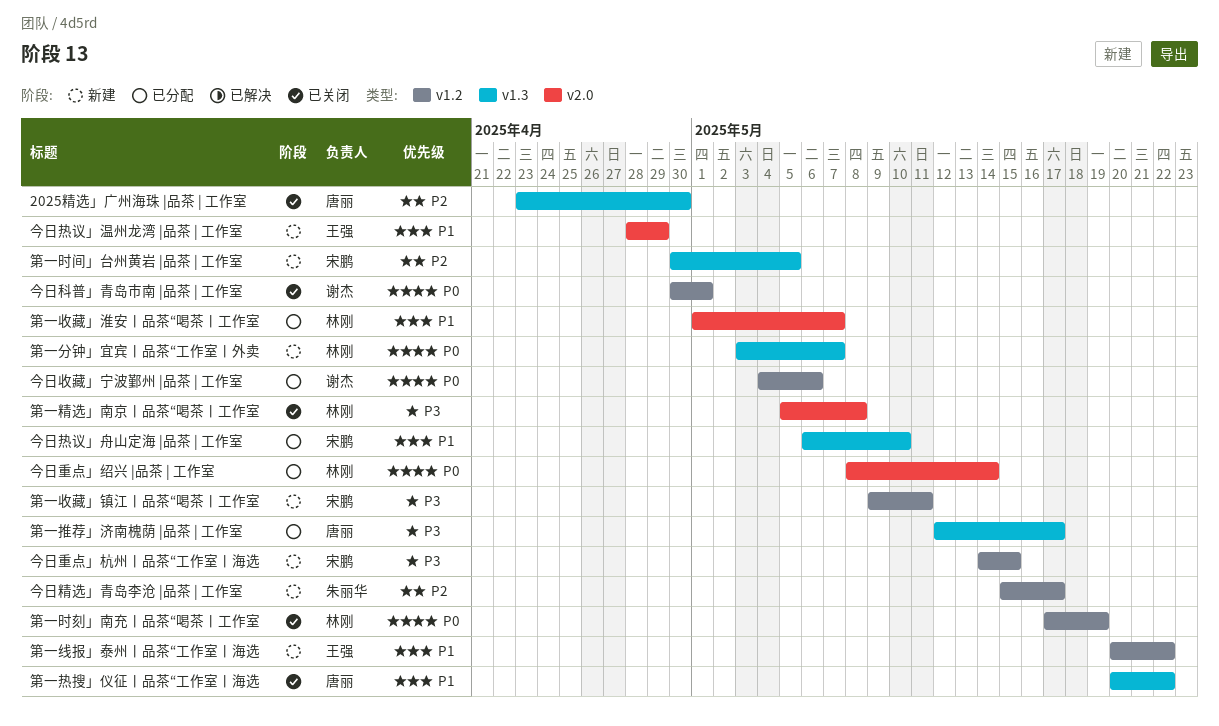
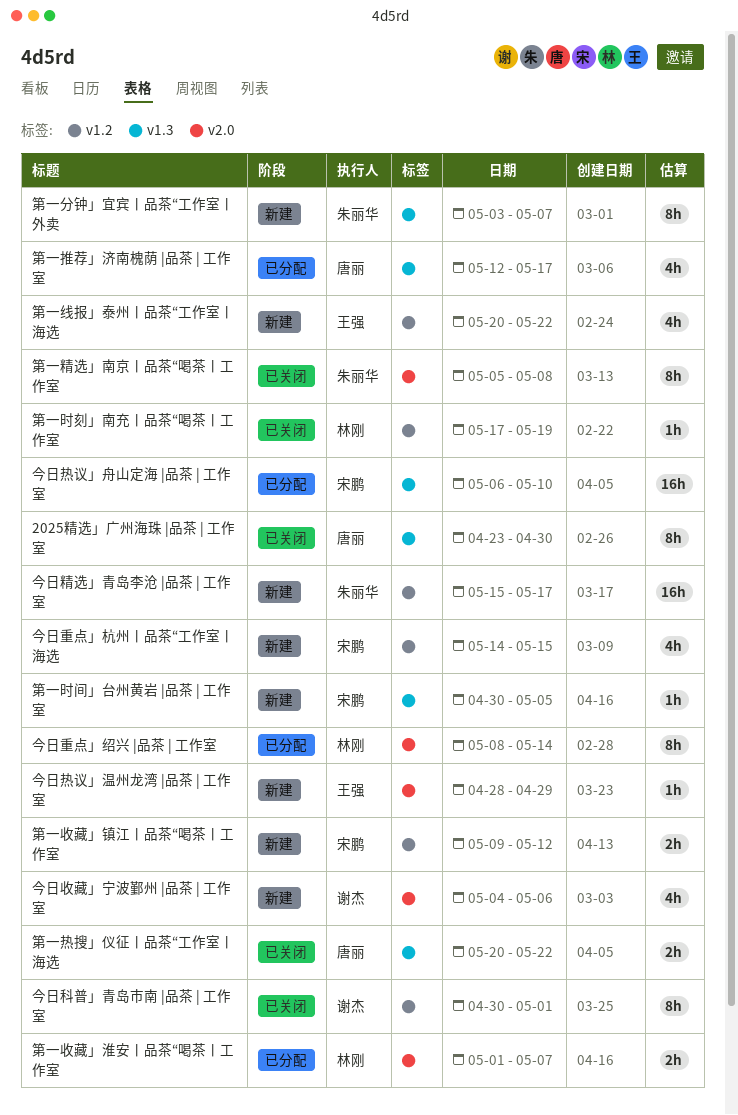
今日收藏」宁波鄞州 |品茶 | 工作室, status: 已分配 -> 新建
今日收藏」宁波鄞州 |品茶 | 工作室, label: v1.2 -> v2.0
第一分钟」宜宾丨品茶“工作室丨外卖, owner: 林刚 -> 朱丽华
第一收藏」镇江丨品茶“喝茶丨工作室, due: May 11 -> May 12
第一精选」南京丨品茶“喝茶丨工作室, owner: 林刚 -> 朱丽华

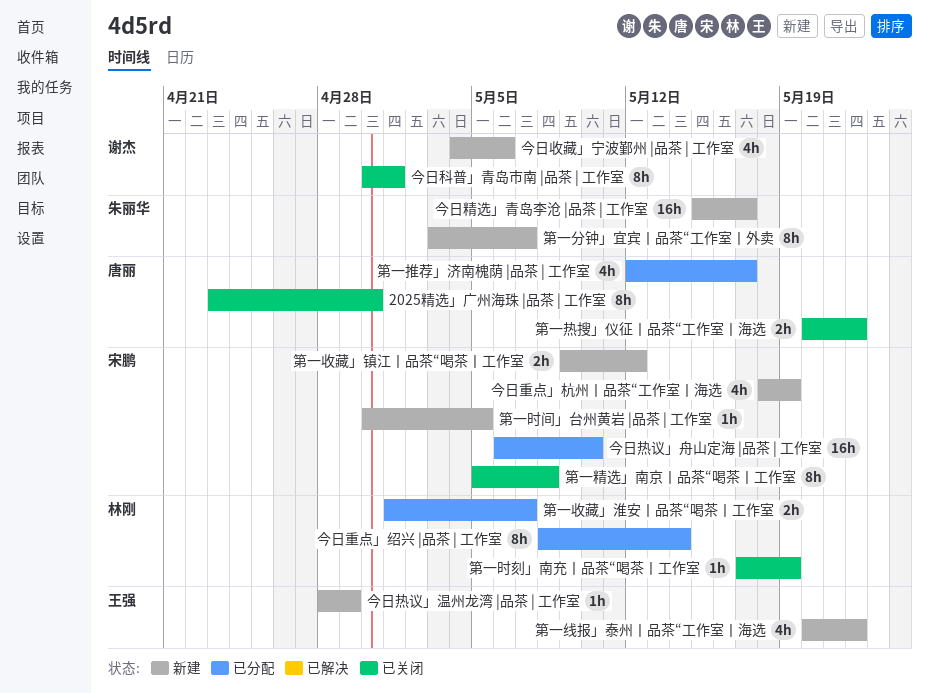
今日重点」杭州丨品茶“工作室丨海选, start: May 14 -> May 18
今日重点」杭州丨品茶“工作室丨海选, due: May 15 -> May 19
第一精选」南京丨品茶“喝茶丨工作室, owner: 朱丽华 -> 宋鹏

